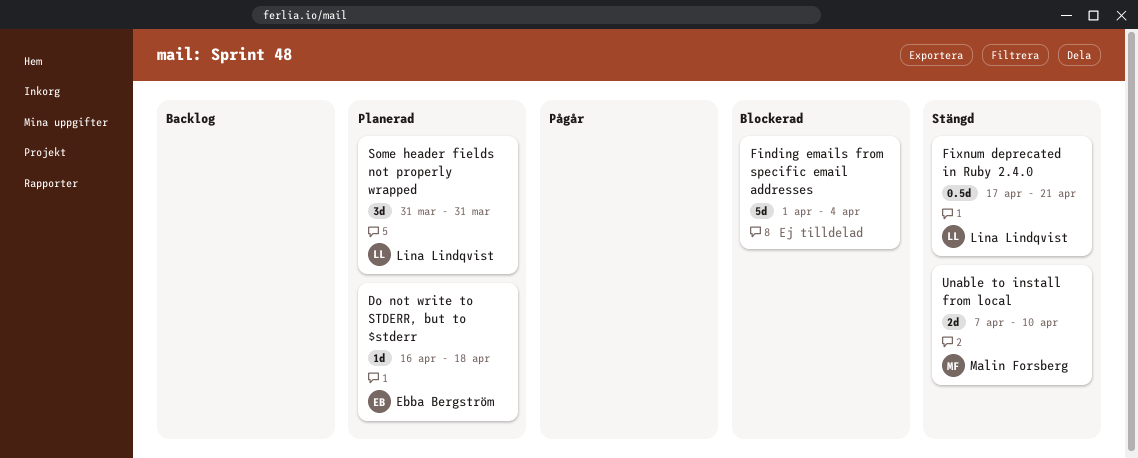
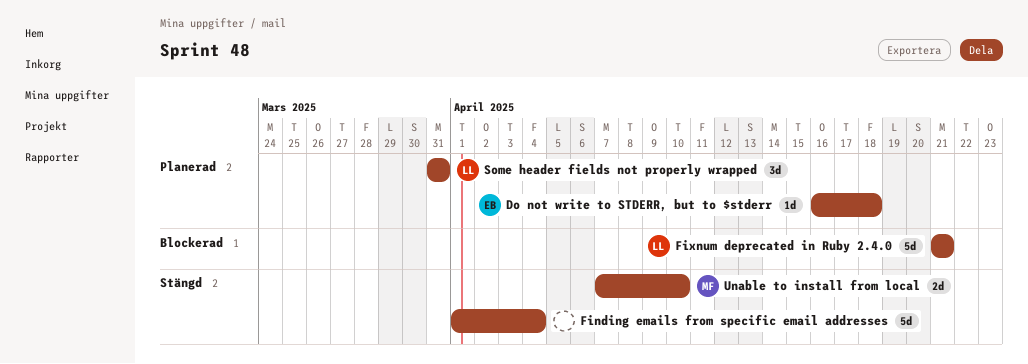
Finding emails from specific email addresses, status: Blockerad -> Stängd
Fixnum deprecated in Ruby 2.4.0, status: Stängd -> Blockerad
Fixnum deprecated in Ruby 2.4.0, estimate: 0.5d -> 5d
Fixnum deprecated in Ruby 2.4.0, start: Apr 17 -> Apr 21

